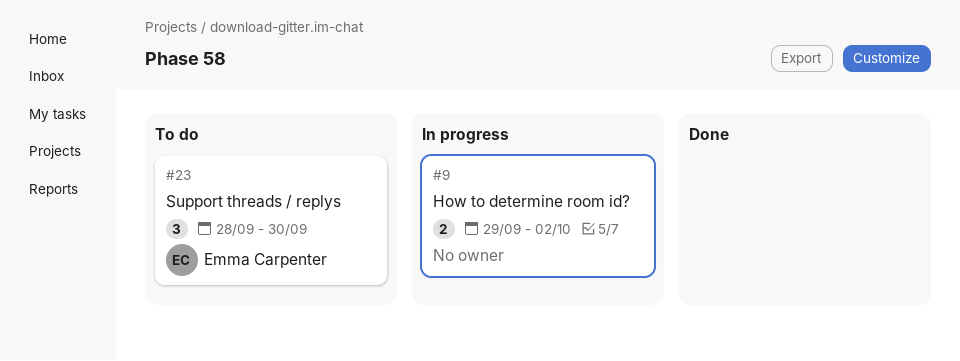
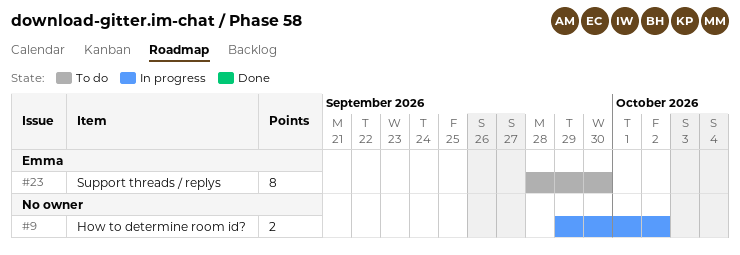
#23, estimate: 3 -> 8

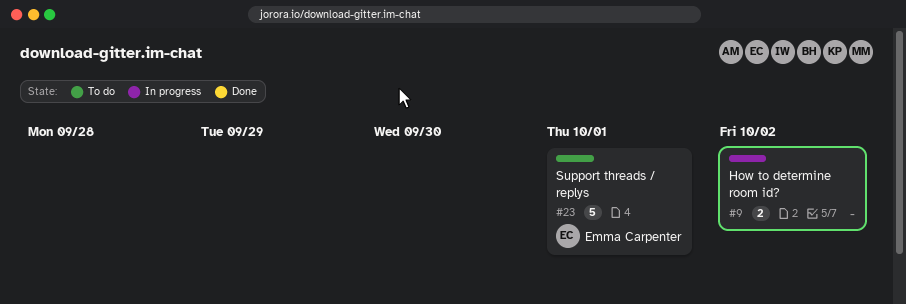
#23, estimate: 8 -> 5
#23, due: Sep 30 -> Oct 1

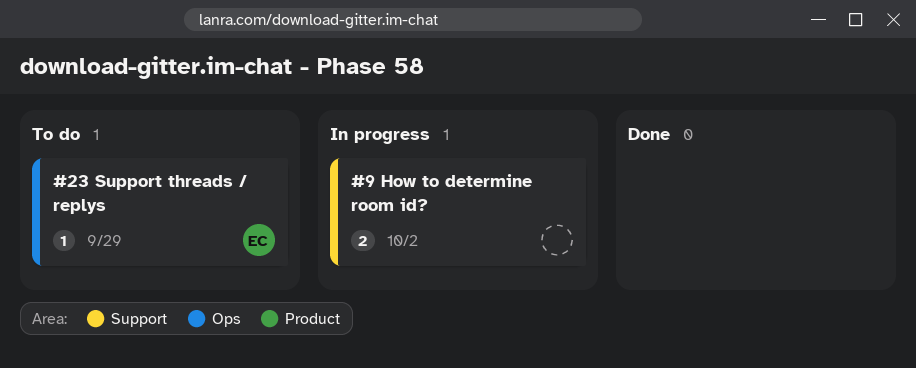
#23, estimate: 5 -> 1
#23, due: Oct 1 -> Sep 29

